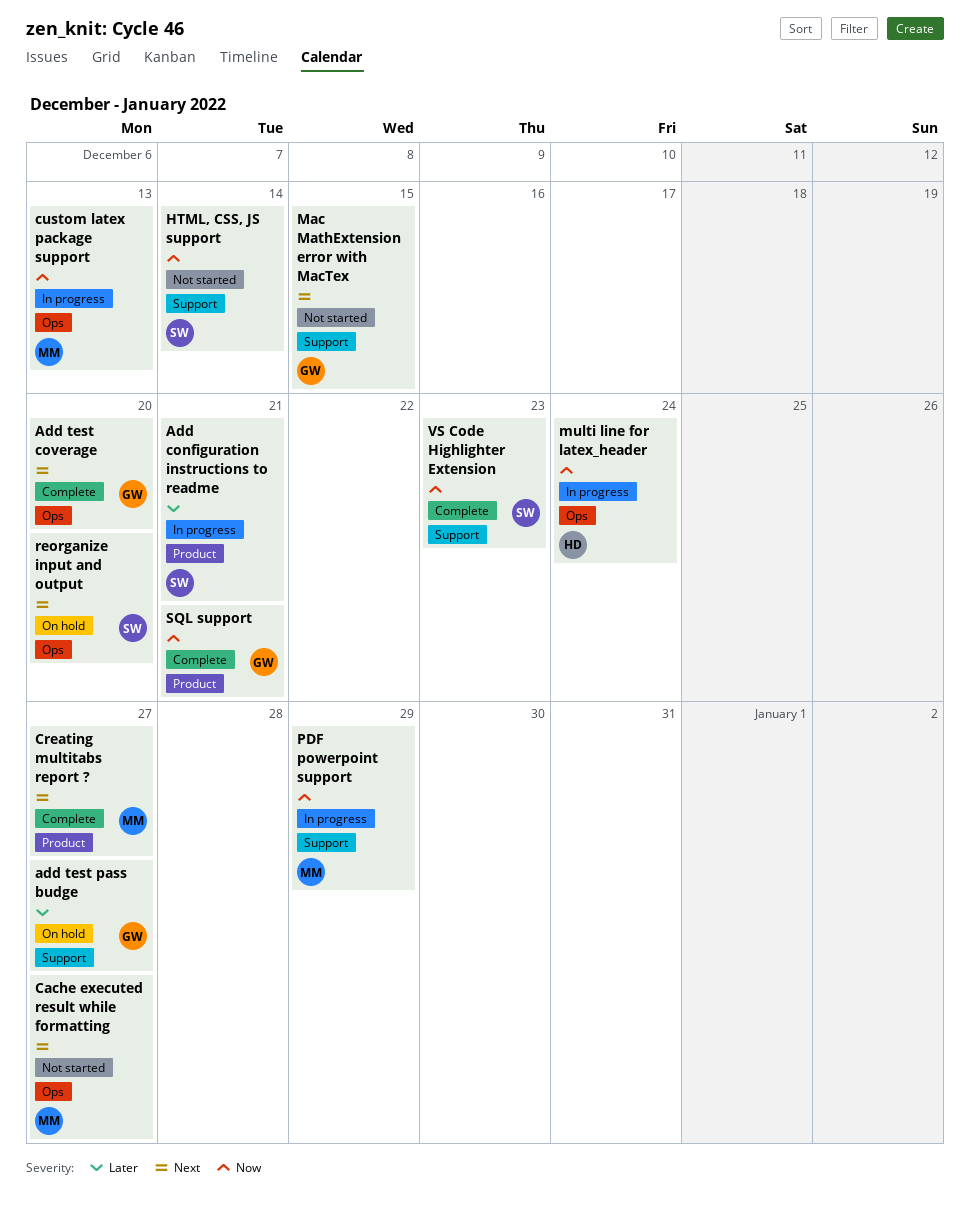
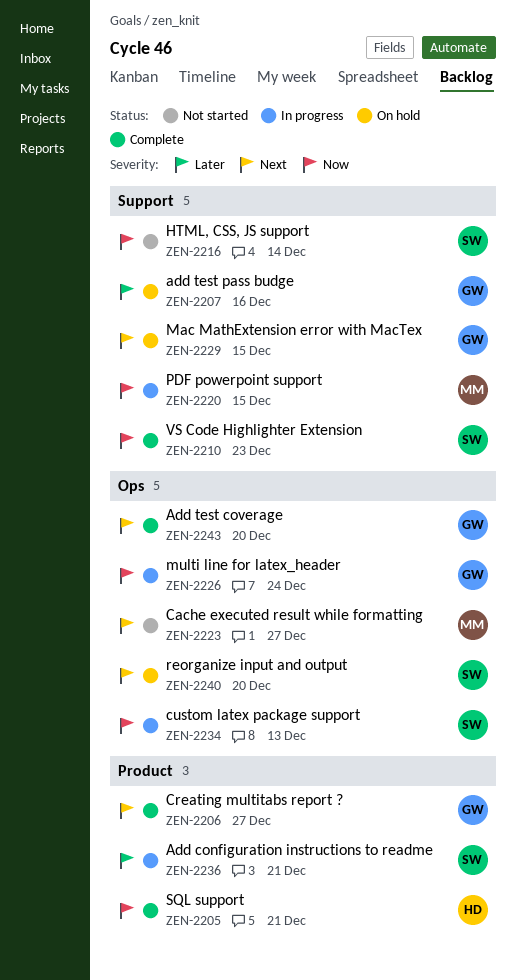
add test pass budge, due: Dec 27 -> Dec 16
Creating multitabs report ?, owner: MM -> GW
custom latex package support, owner: MM -> SW
Mac MathExtension error with MacTex, status: Not started -> On hold
multi line for latex_header, owner: HD -> GW
PDF powerpoint support, due: Dec 29 -> Dec 15
SQL support, owner: GW -> HD

